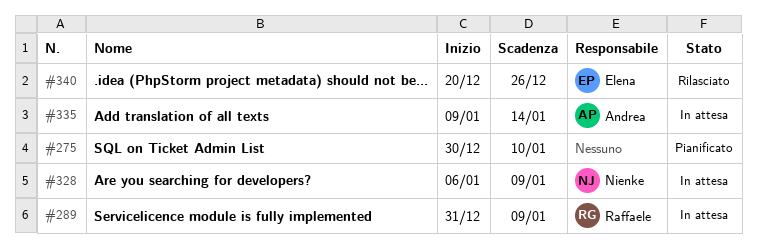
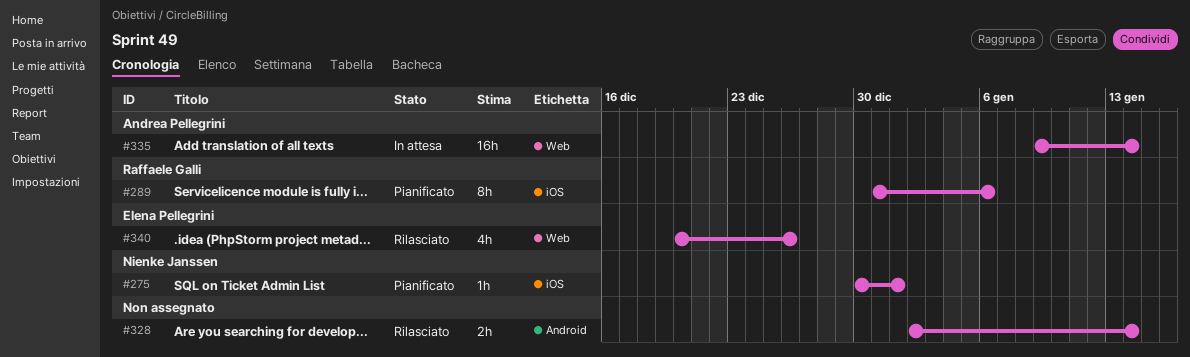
#275, owner: none -> Nienke Janssen
#275, due: Jan 10 -> Jan 1
#289, status: In attesa -> Pianificato
#289, due: Jan 9 -> Jan 6
#328, status: In attesa -> Rilasciato
#328, owner: Nienke Janssen -> none
#328, start: Jan 6 -> Jan 2
#328, due: Jan 9 -> Jan 14

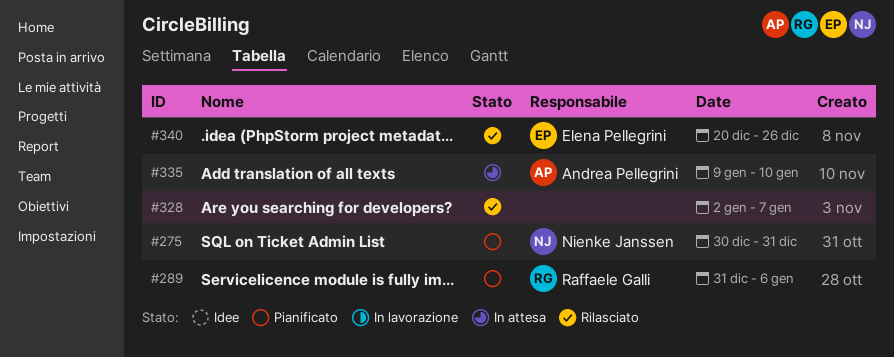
#275, due: Jan 1 -> Dec 31
#328, due: Jan 14 -> Jan 7
#335, due: Jan 14 -> Jan 10

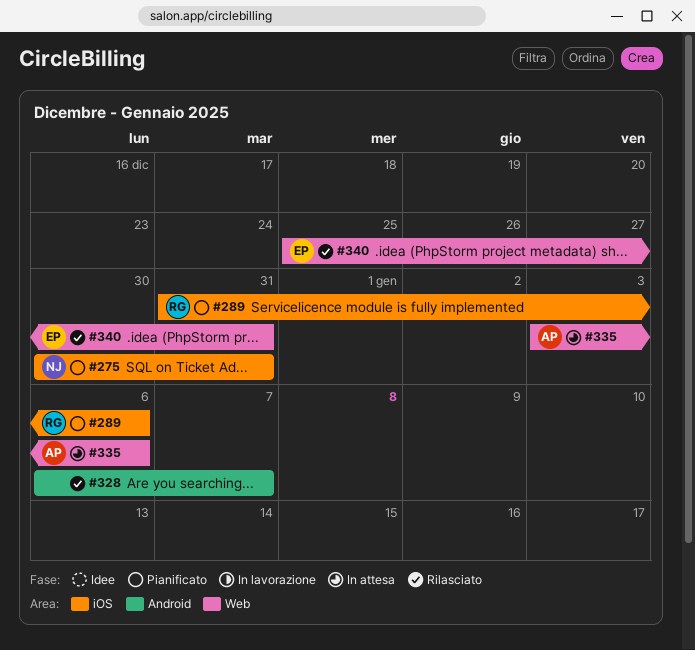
#328, start: Jan 2 -> Jan 6
#335, start: Jan 9 -> Jan 3
#335, due: Jan 10 -> Jan 6
#340, start: Dec 20 -> Dec 25
#340, due: Dec 26 -> Dec 31

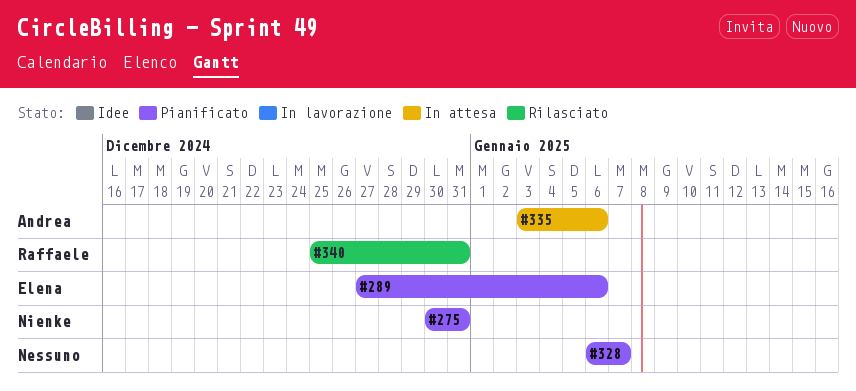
#289, owner: Raffaele -> Elena
#289, start: Dec 31 -> Dec 27
#328, status: Rilasciato -> Pianificato
#340, owner: Elena -> Raffaele

